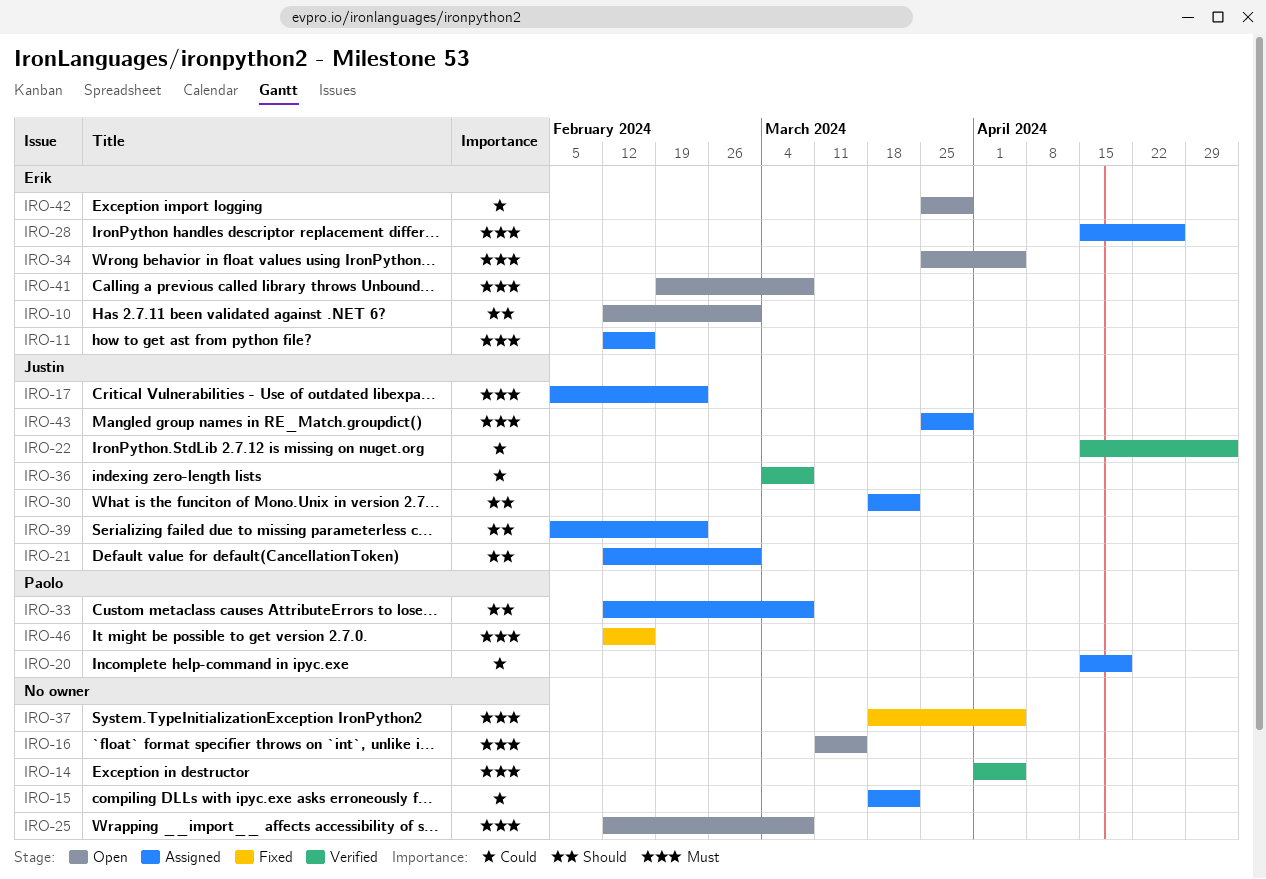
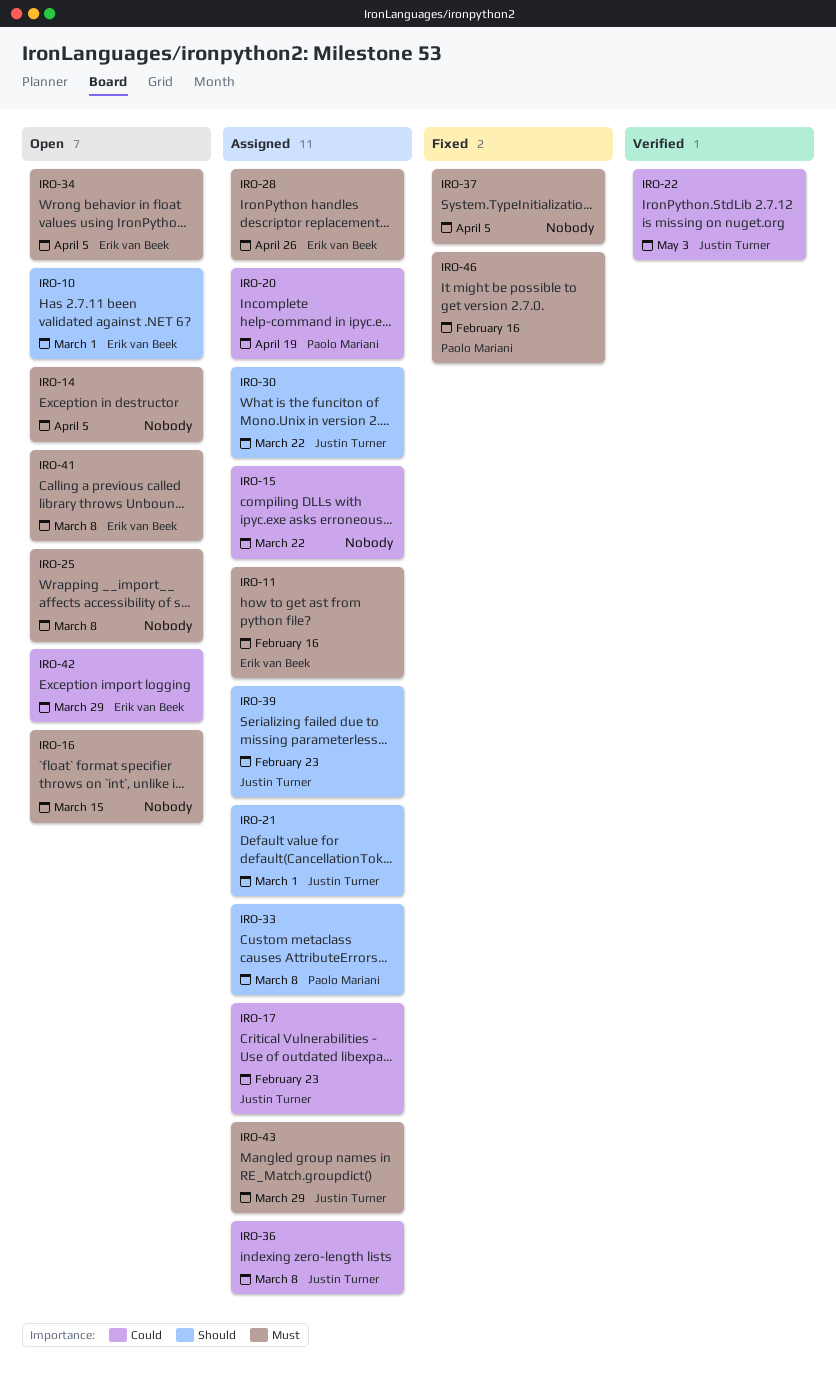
IRO-14, status: Verified -> Open
IRO-17, priority: Must -> Could
IRO-36, status: Verified -> Assigned

